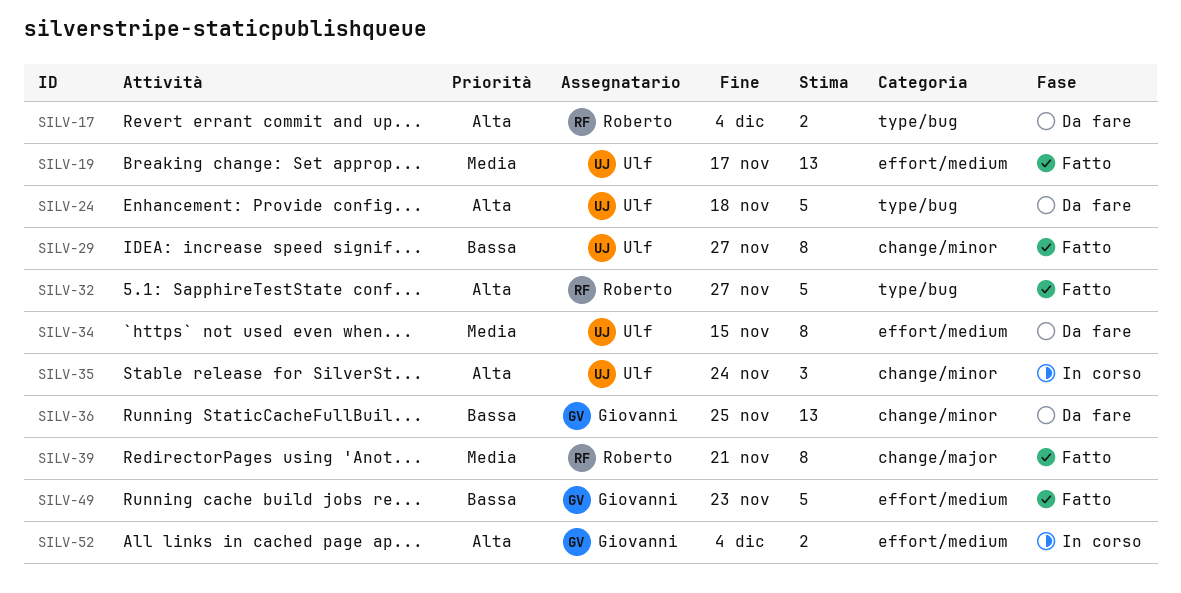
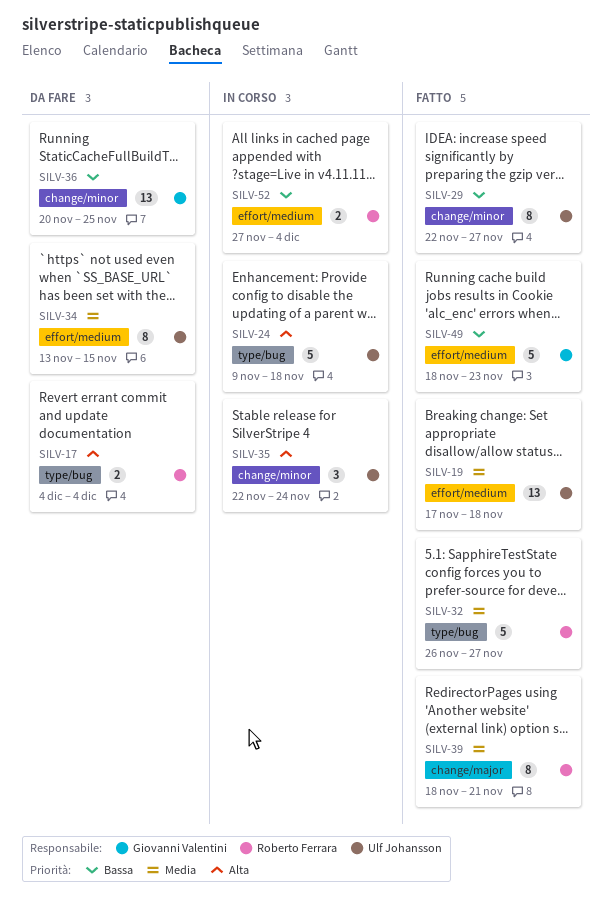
SILV-19, due: Nov 17 -> Nov 18
SILV-24, status: Da fare -> In corso
SILV-32, priority: Alta -> Media
SILV-52, owner: Giovanni Valentini -> Roberto Ferrara
SILV-52, priority: Alta -> Bassa

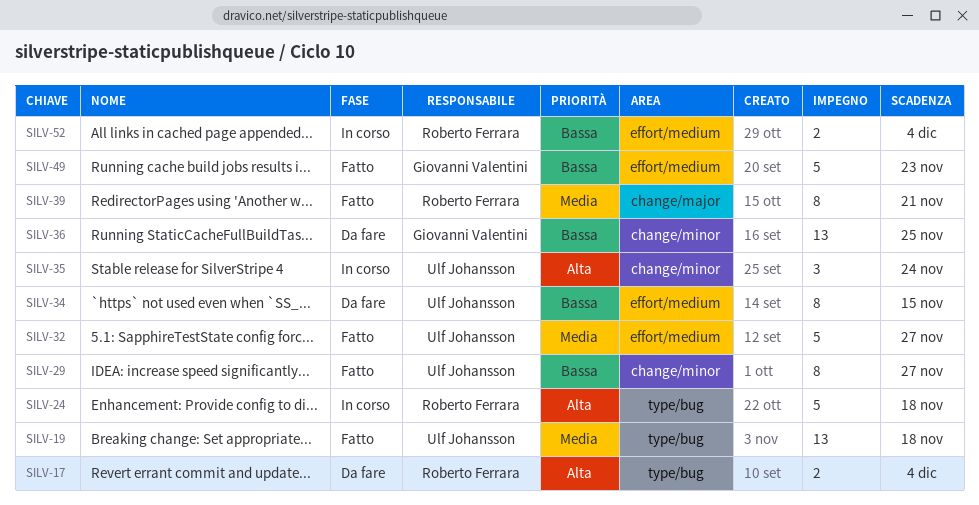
SILV-19, label: effort/medium -> type/bug
SILV-24, owner: Ulf Johansson -> Roberto Ferrara
SILV-32, owner: Roberto Ferrara -> Ulf Johansson
SILV-32, label: type/bug -> effort/medium
SILV-34, priority: Media -> Bassa

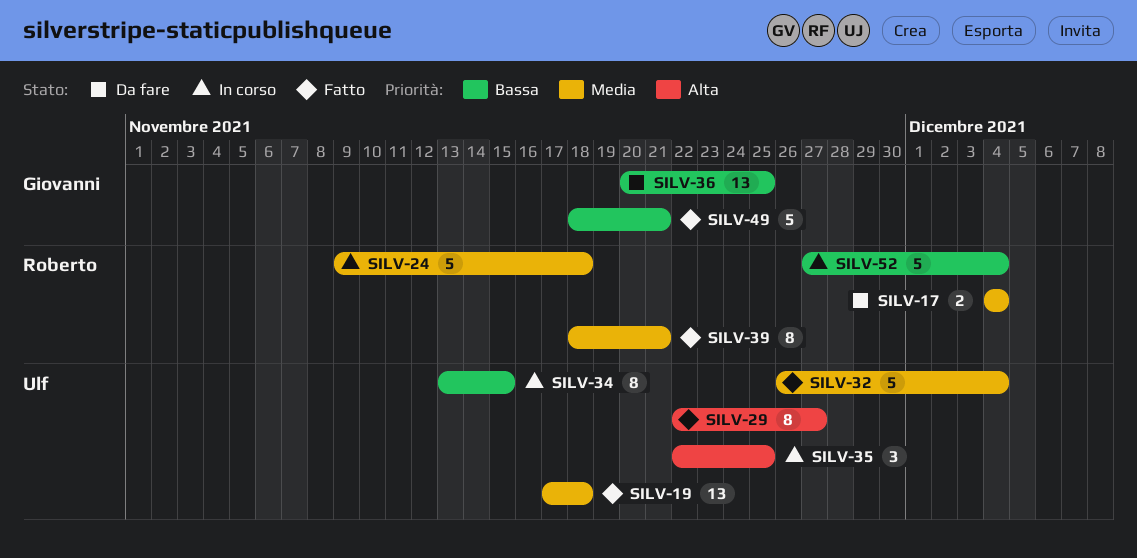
SILV-17, priority: Alta -> Media
SILV-24, priority: Alta -> Media
SILV-29, priority: Bassa -> Alta
SILV-32, due: Nov 27 -> Dec 4
SILV-34, status: Da fare -> In corso
SILV-35, due: Nov 24 -> Nov 25
SILV-49, due: Nov 23 -> Nov 21
SILV-52, estimate: 2 -> 5

